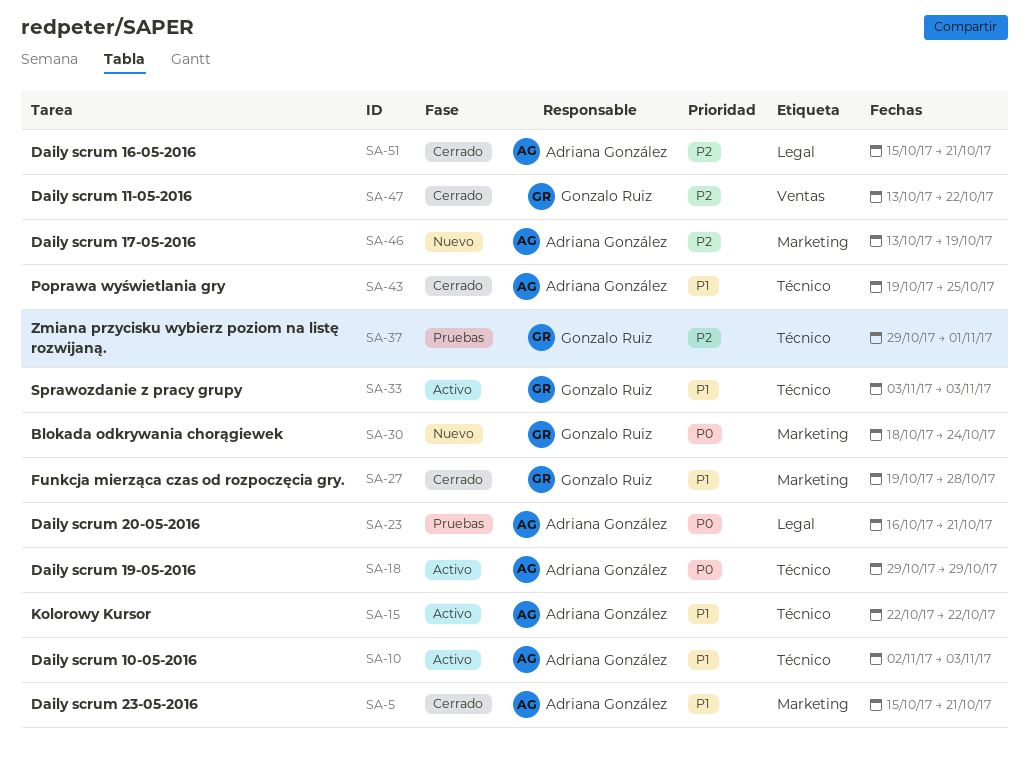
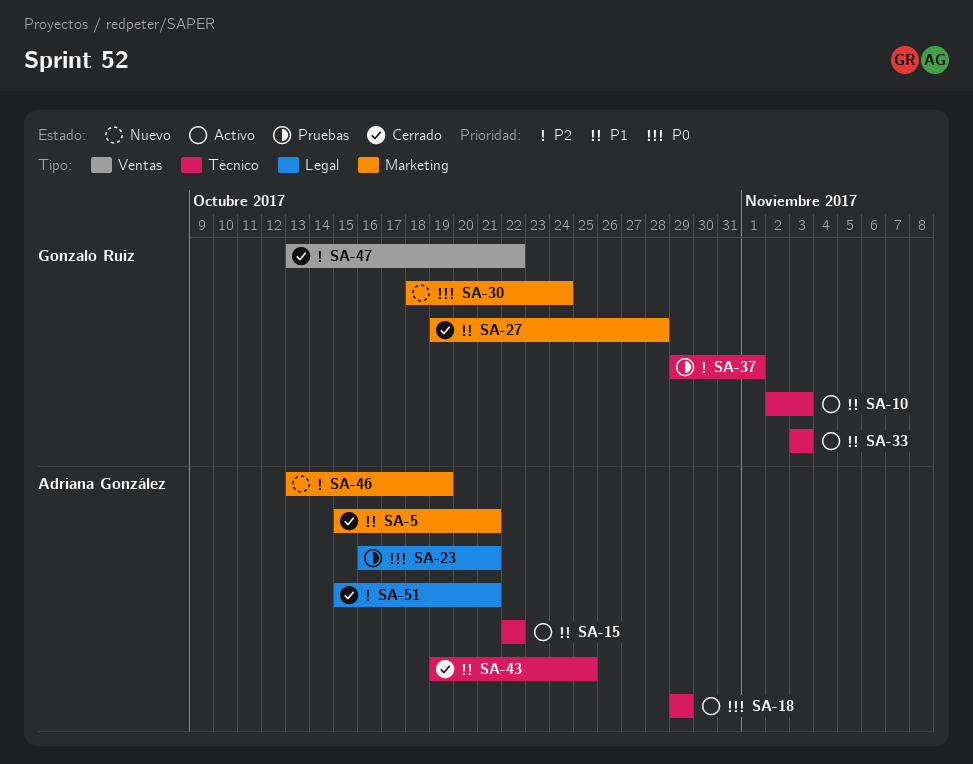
SA-10, owner: Adriana González -> Gonzalo Ruiz

